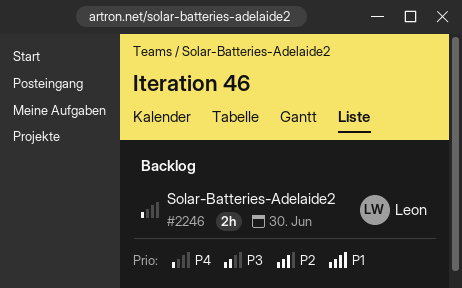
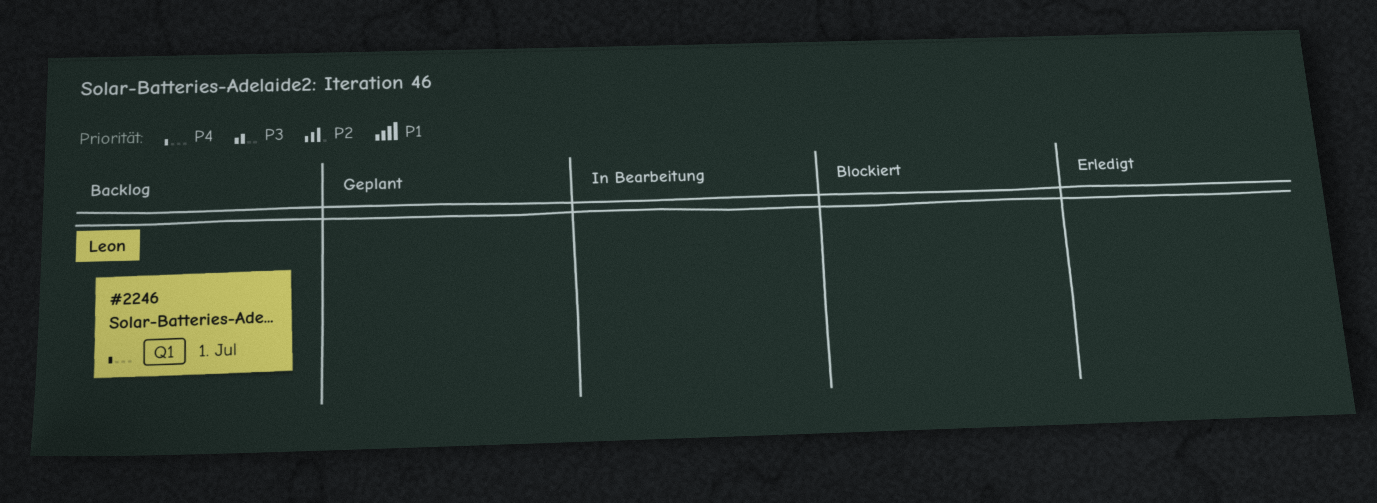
#2246, due: Jun 30 -> Jul 1

